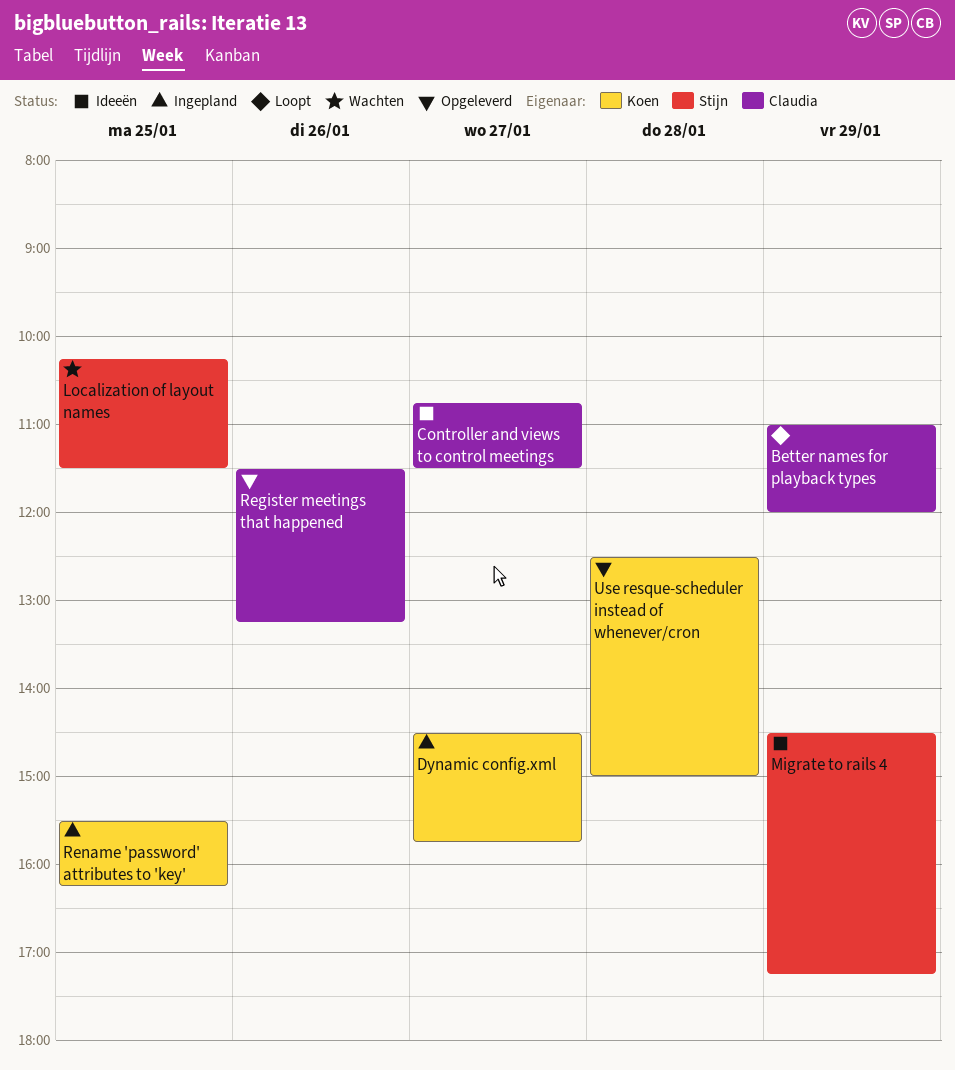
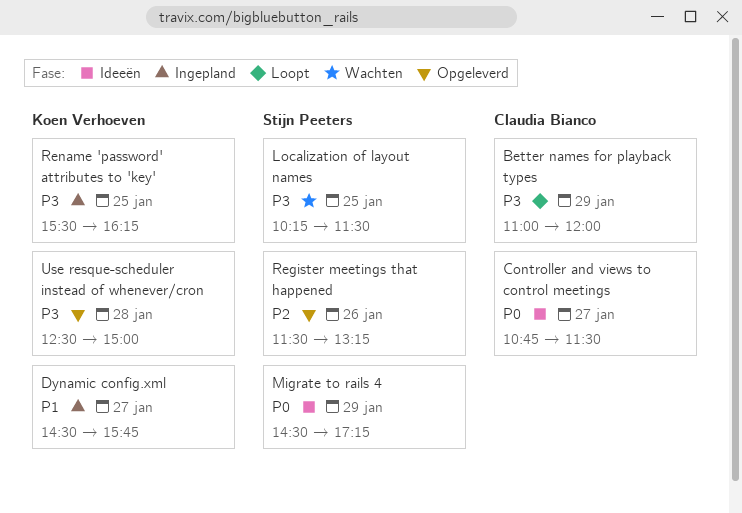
Register meetings that happened, owner: Claudia Bianco -> Stijn Peeters

